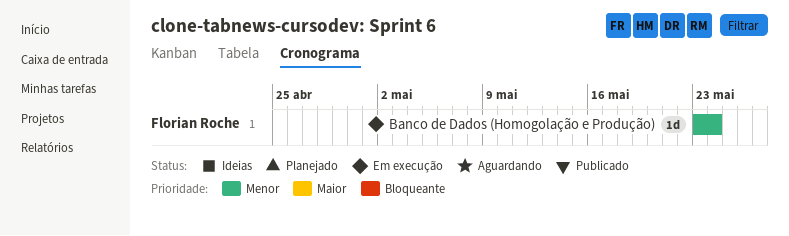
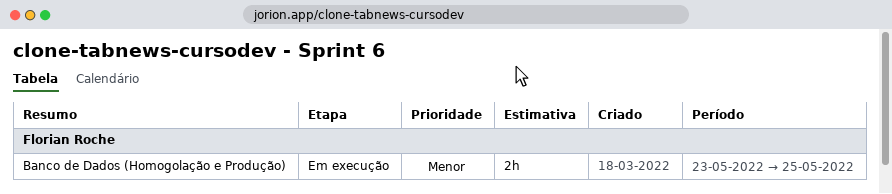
Banco de Dados (Homogolação e Produção), estimate: 1d -> 2h
Banco de Dados (Homogolação e Produção), due: May 24 -> May 25

